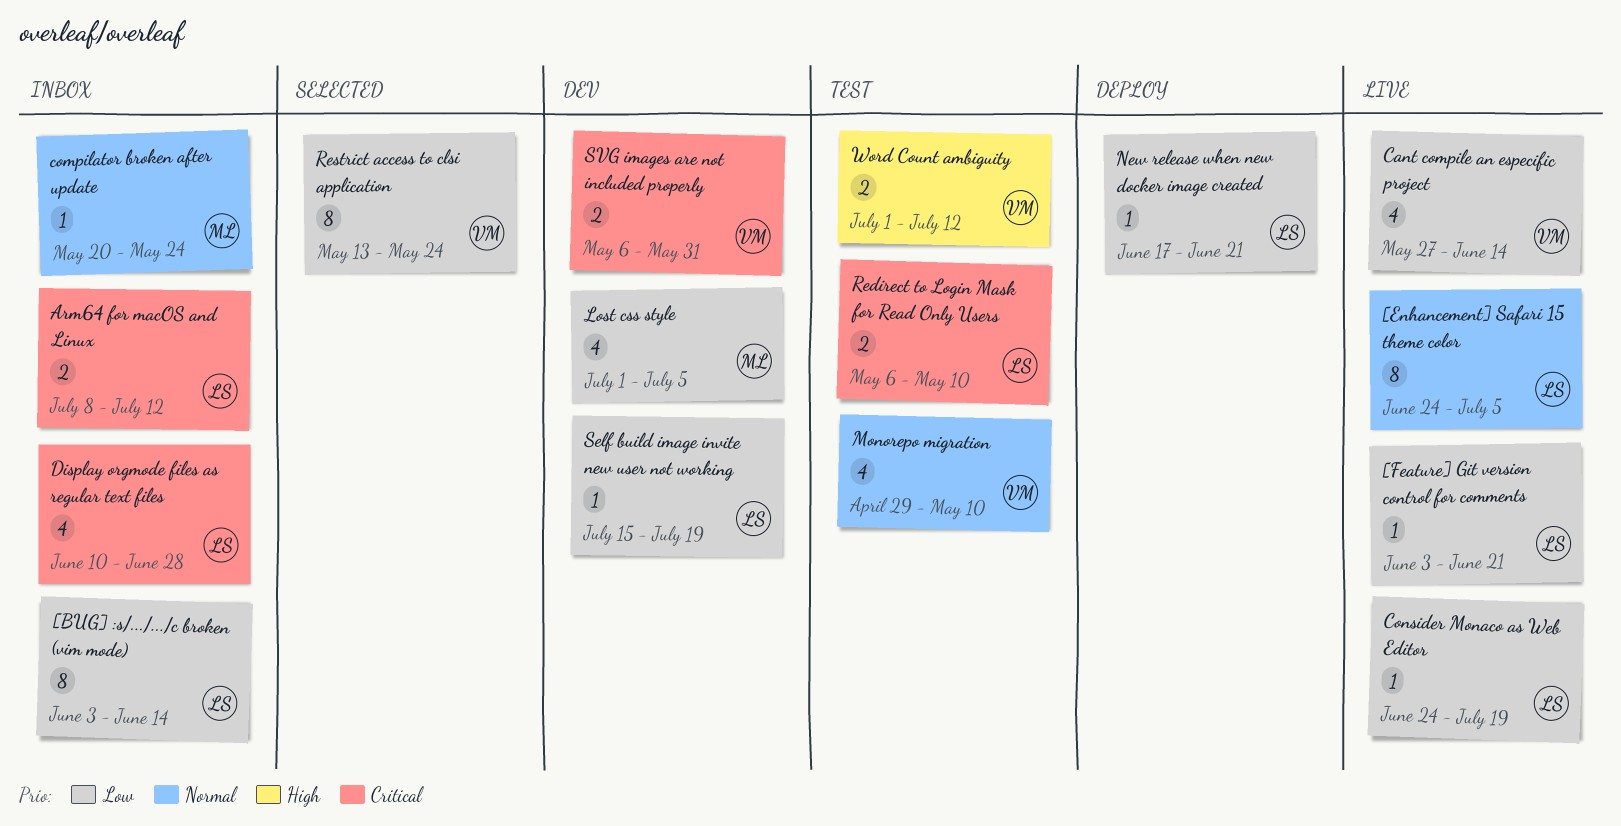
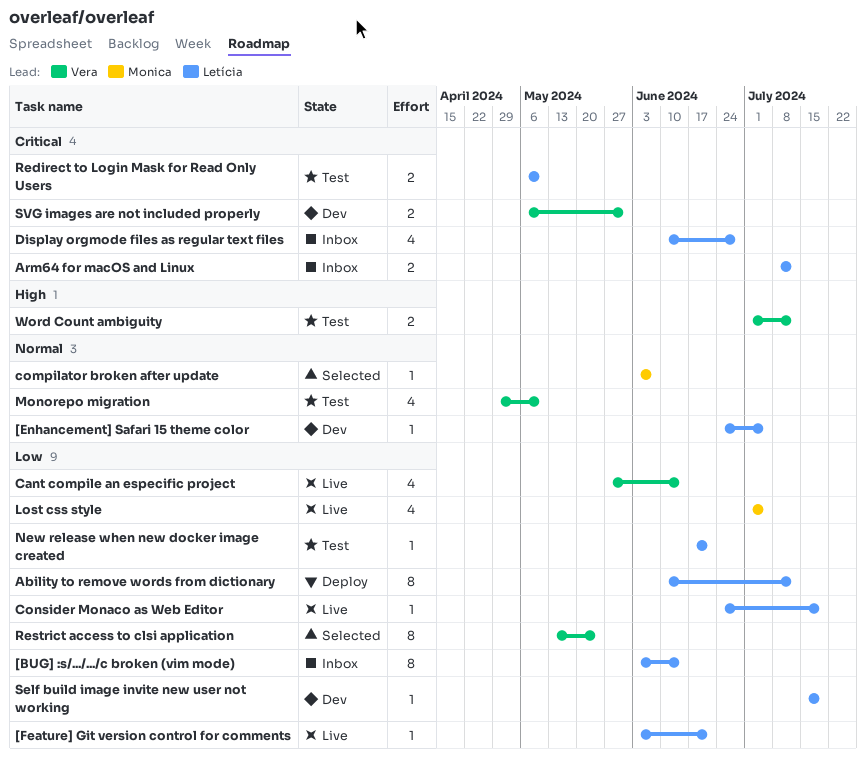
[Enhancement] Safari 15 theme color, status: Live -> Dev
[Enhancement] Safari 15 theme color, estimate: 8 -> 1
Ability to remove words from dictionary: none -> present
compilator broken after update, status: Inbox -> Selected
compilator broken after update, start: May 20 -> Jun 3
compilator broken after update, due: May 24 -> Jun 7
Lost css style, status: Dev -> Live
New release when new docker image created, status: Deploy -> Test

